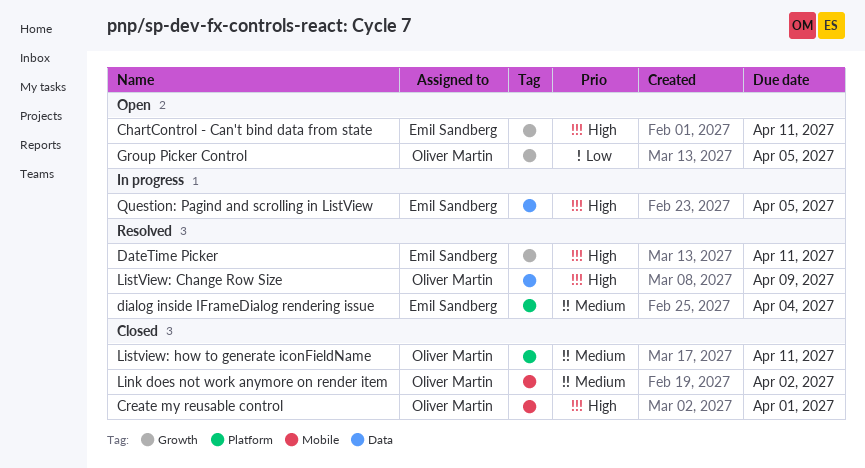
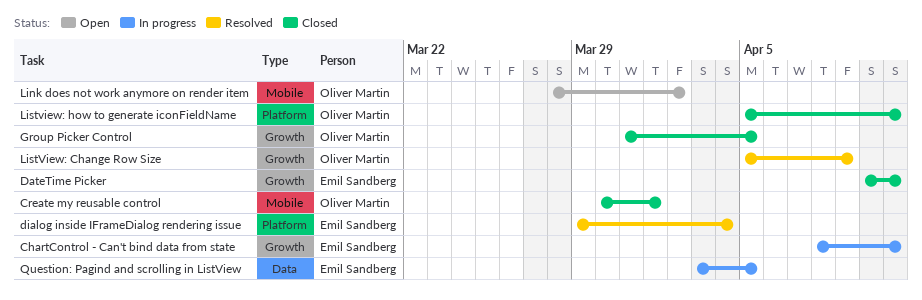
ChartControl - Can't bind data from state, status: Open -> In progress
DateTime Picker, status: Resolved -> Closed
Group Picker Control, status: Open -> Closed
Link does not work anymore on render item, status: Closed -> Open
ListView: Change Row Size, label: Data -> Growth

